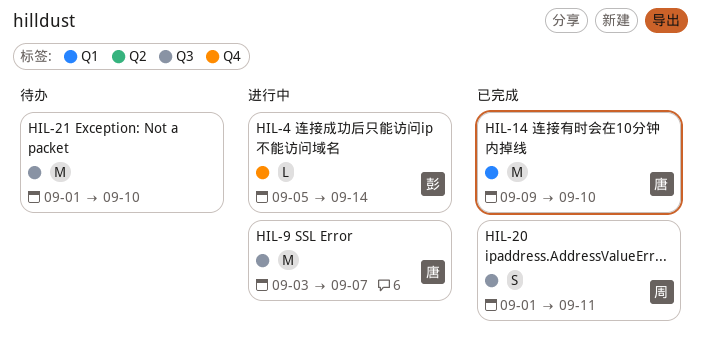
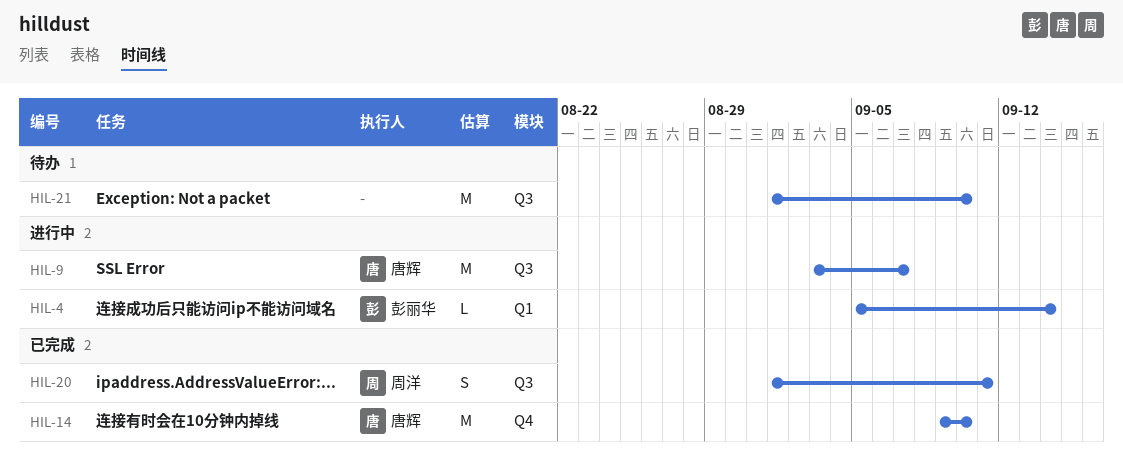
HIL-4, label: Q4 -> Q1
HIL-14, label: Q1 -> Q4

